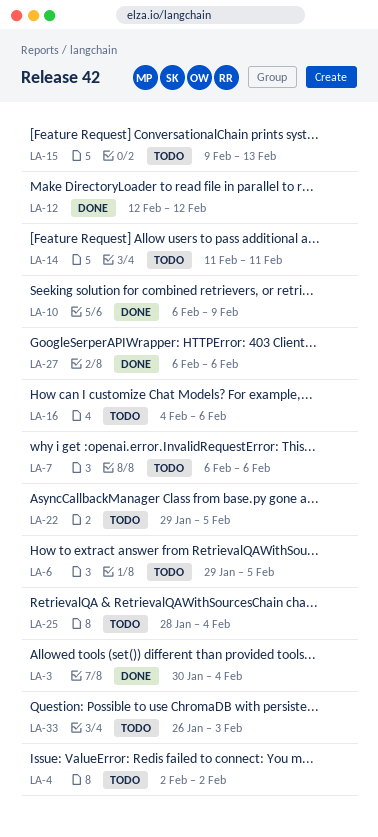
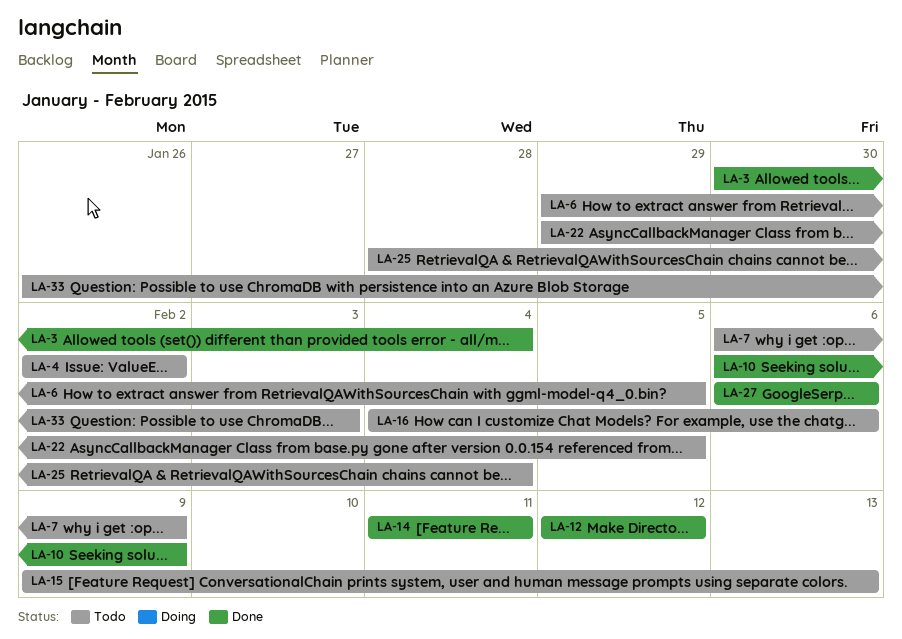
LA-7, due: Feb 6 -> Feb 9
LA-14, status: Todo -> Done

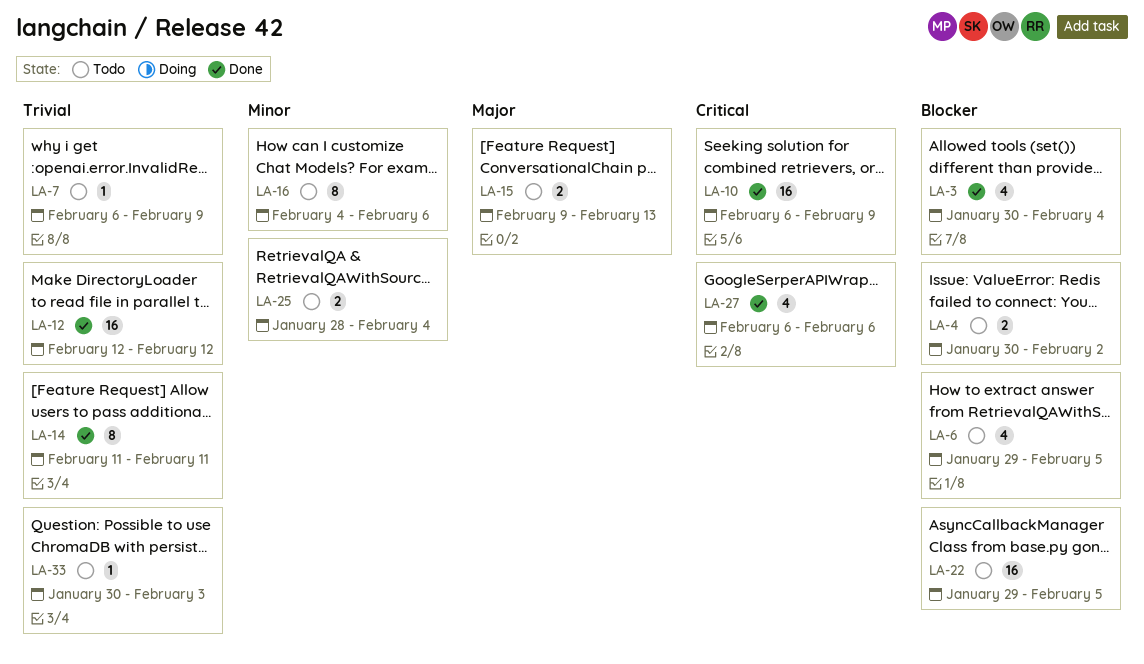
LA-4, start: Feb 2 -> Jan 30
LA-33, start: Jan 26 -> Jan 30

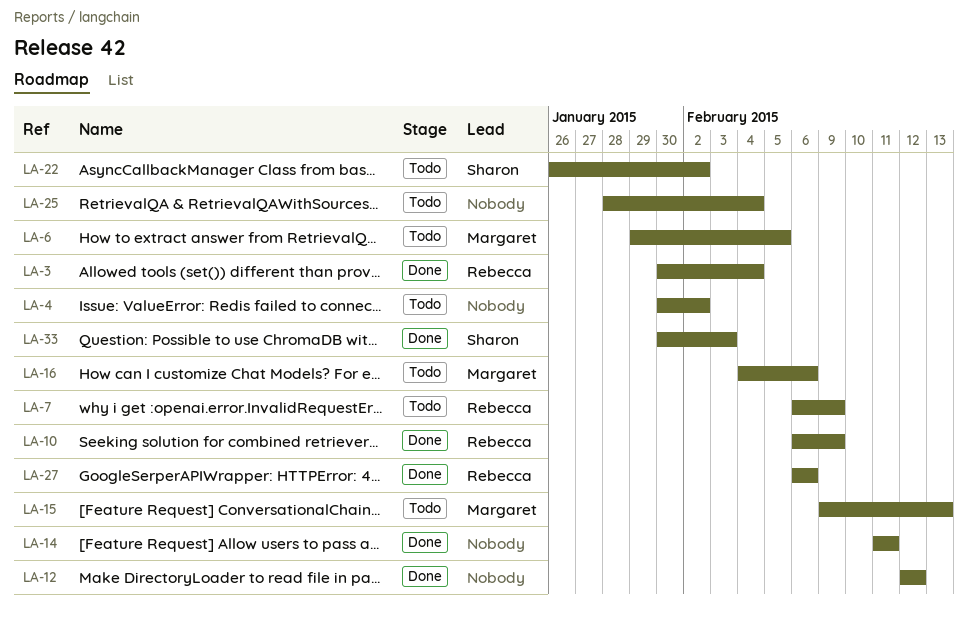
LA-22, start: Jan 29 -> Jan 26
LA-22, due: Feb 5 -> Feb 2
LA-33, status: Todo -> Done

